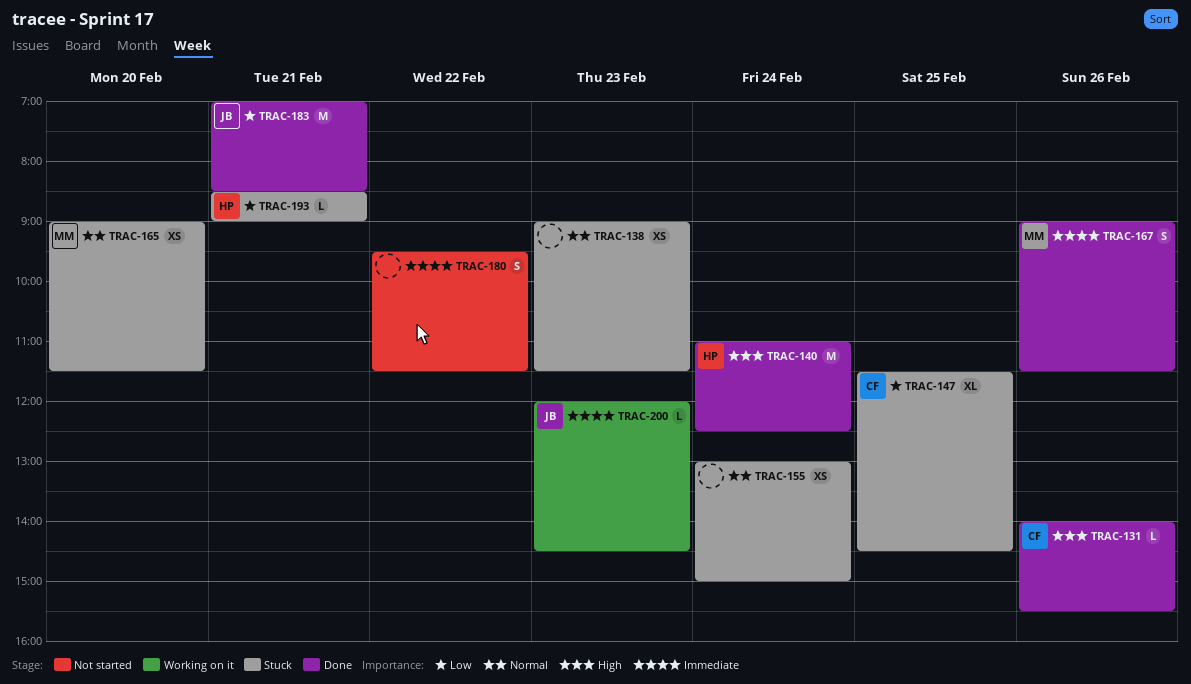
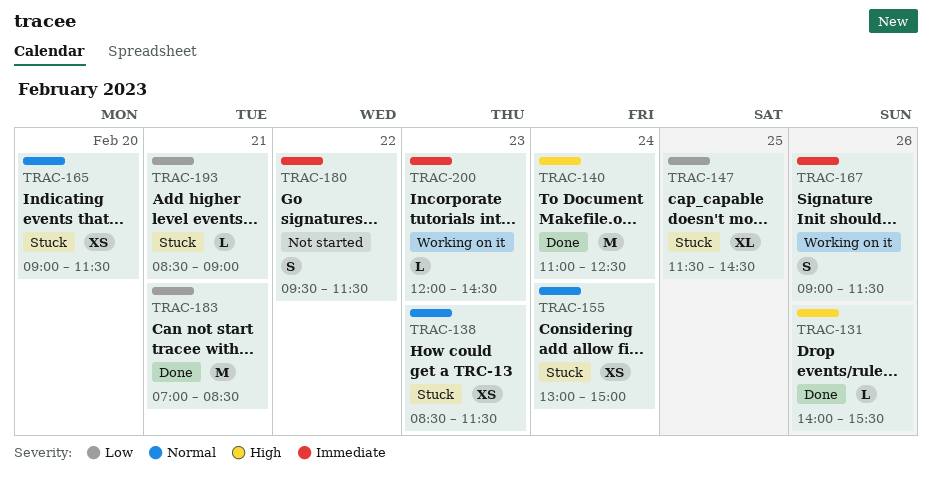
TRAC-138, begins: 09:00 -> 08:30
TRAC-167, status: Done -> Working on it

